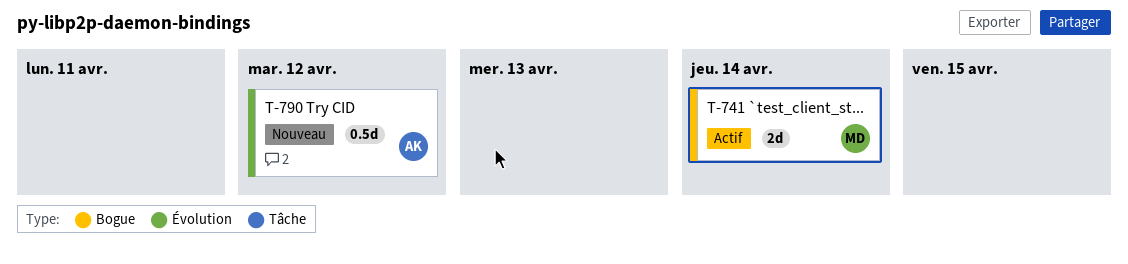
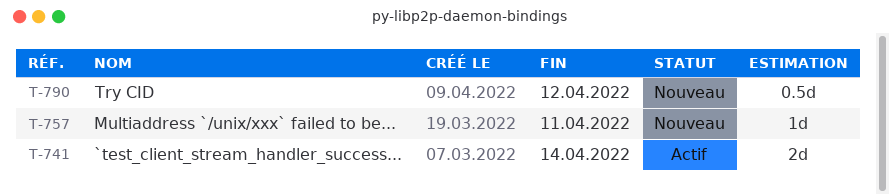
T-757: none -> present

